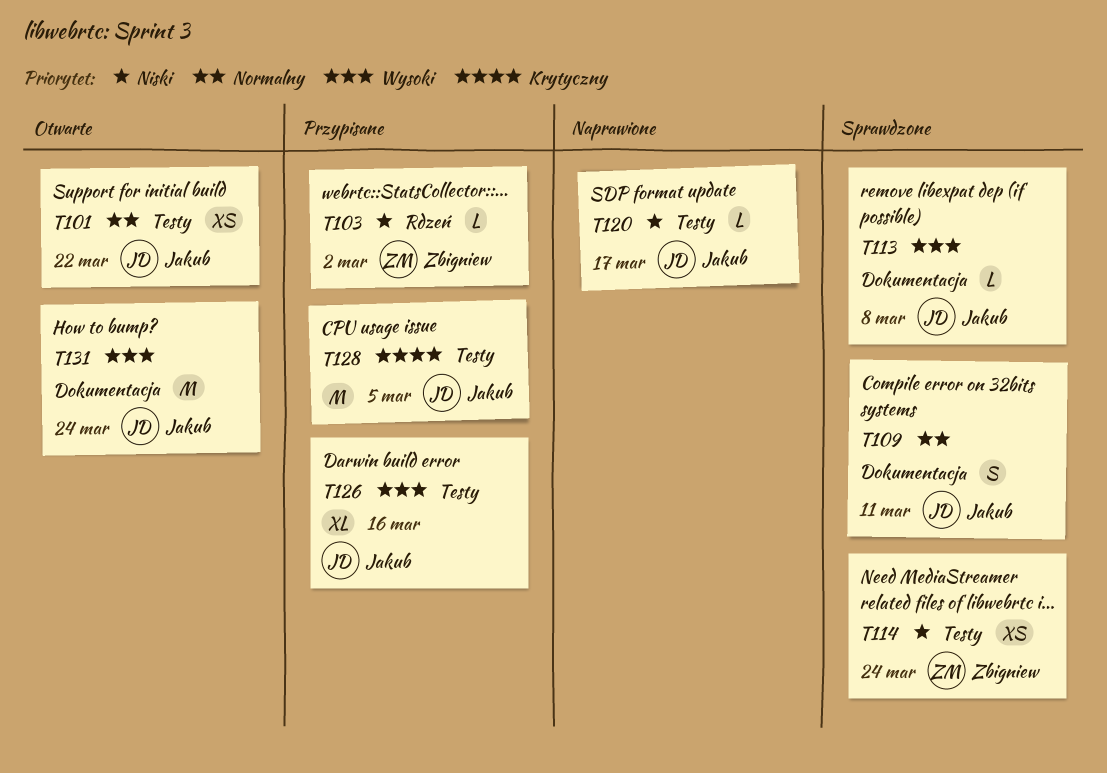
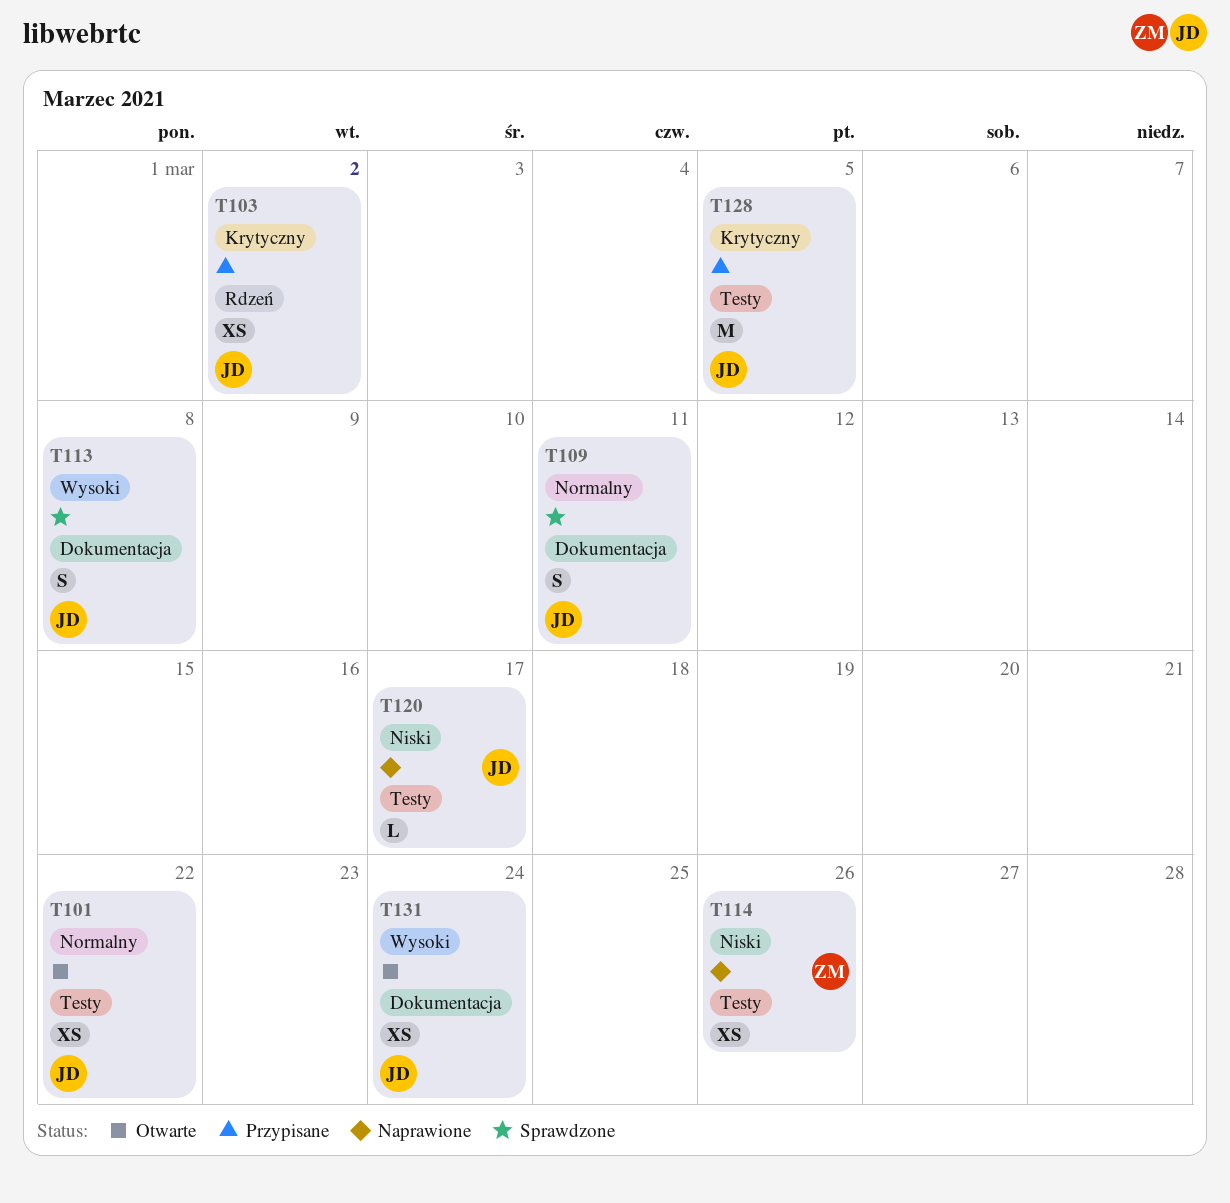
T103, owner: Zbigniew -> Jakub
T103, priority: Niski -> Krytyczny
T103, estimate: L -> XS
T113, estimate: L -> S
T114, status: Sprawdzone -> Naprawione
T114, due: Mar 24 -> Mar 26
T126: present -> none
T131, estimate: M -> XS

